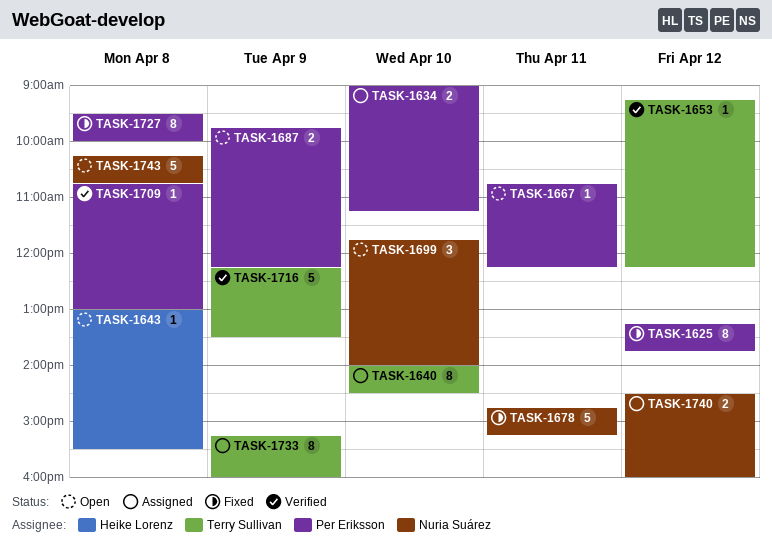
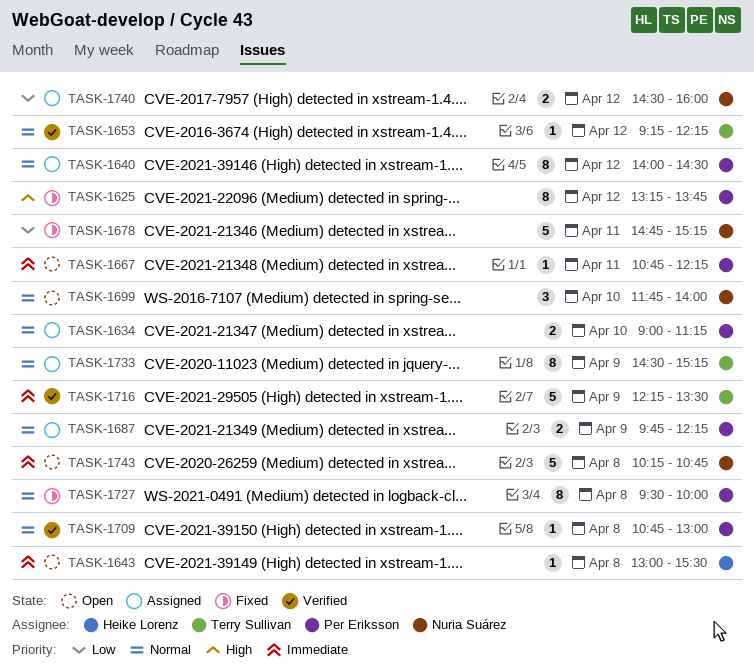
TASK-1640, owner: Terry Sullivan -> Per Eriksson
TASK-1640, day: Apr 10 -> Apr 12
TASK-1687, status: Open -> Assigned
TASK-1733, begins: 15:15 -> 14:30
TASK-1733, ends: 16:00 -> 15:15

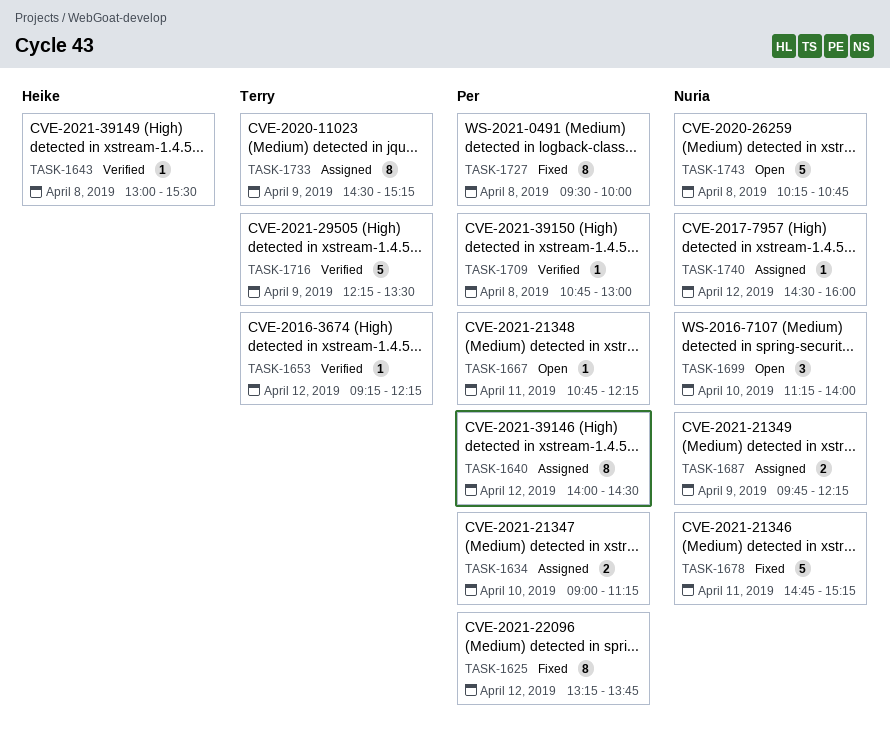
TASK-1643, status: Open -> Verified
TASK-1687, owner: Per Eriksson -> Nuria Suárez
TASK-1699, begins: 11:45 -> 11:15
TASK-1740, estimate: 2 -> 1

